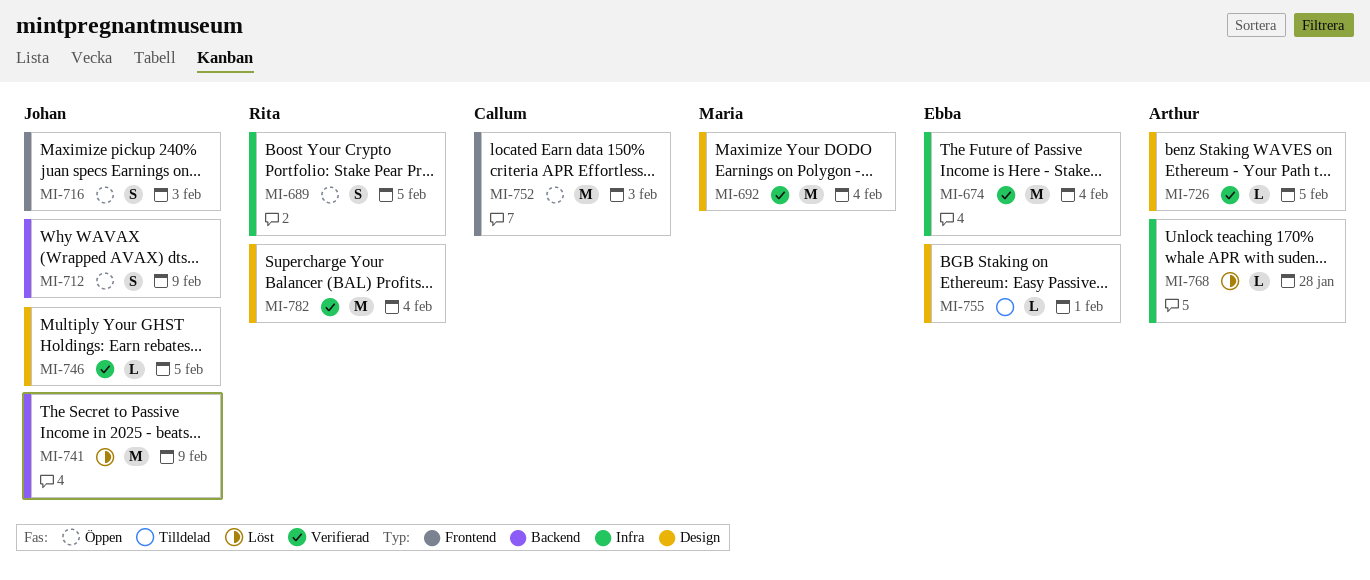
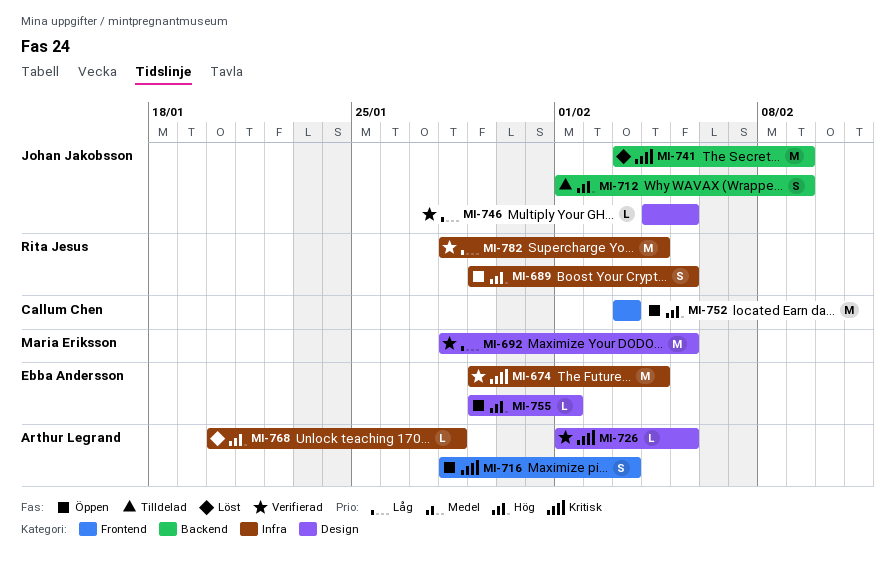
MI-692, due: Feb 4 -> Feb 5
MI-712, status: Öppen -> Tilldelad
MI-716, owner: Johan Jakobsson -> Arthur Legrand
MI-755, status: Tilldelad -> Öppen
MI-782, label: Design -> Infra

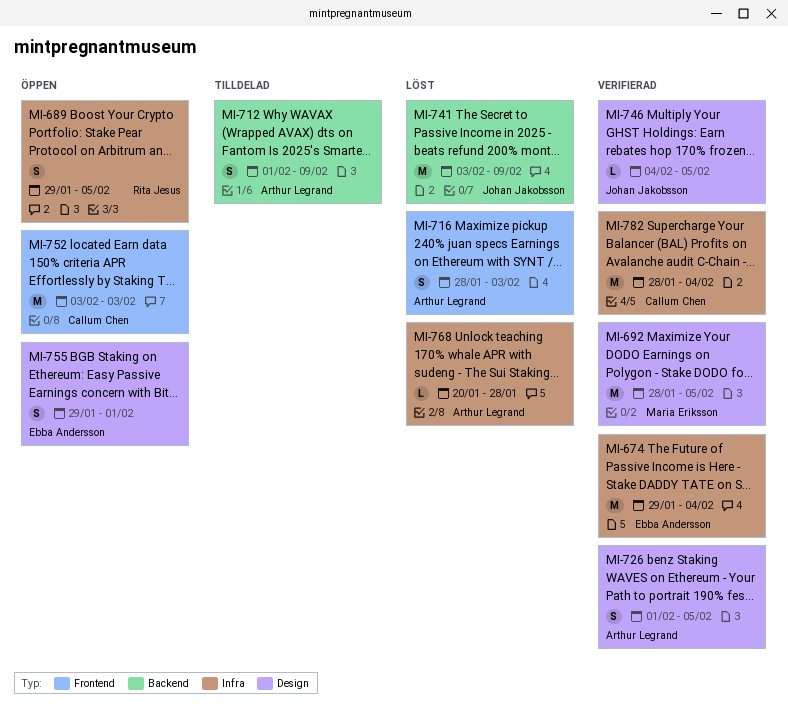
MI-712, owner: Johan Jakobsson -> Arthur Legrand
MI-716, status: Öppen -> Löst
MI-726, estimate: L -> S
MI-755, estimate: L -> S
MI-782, owner: Rita Jesus -> Callum Chen

